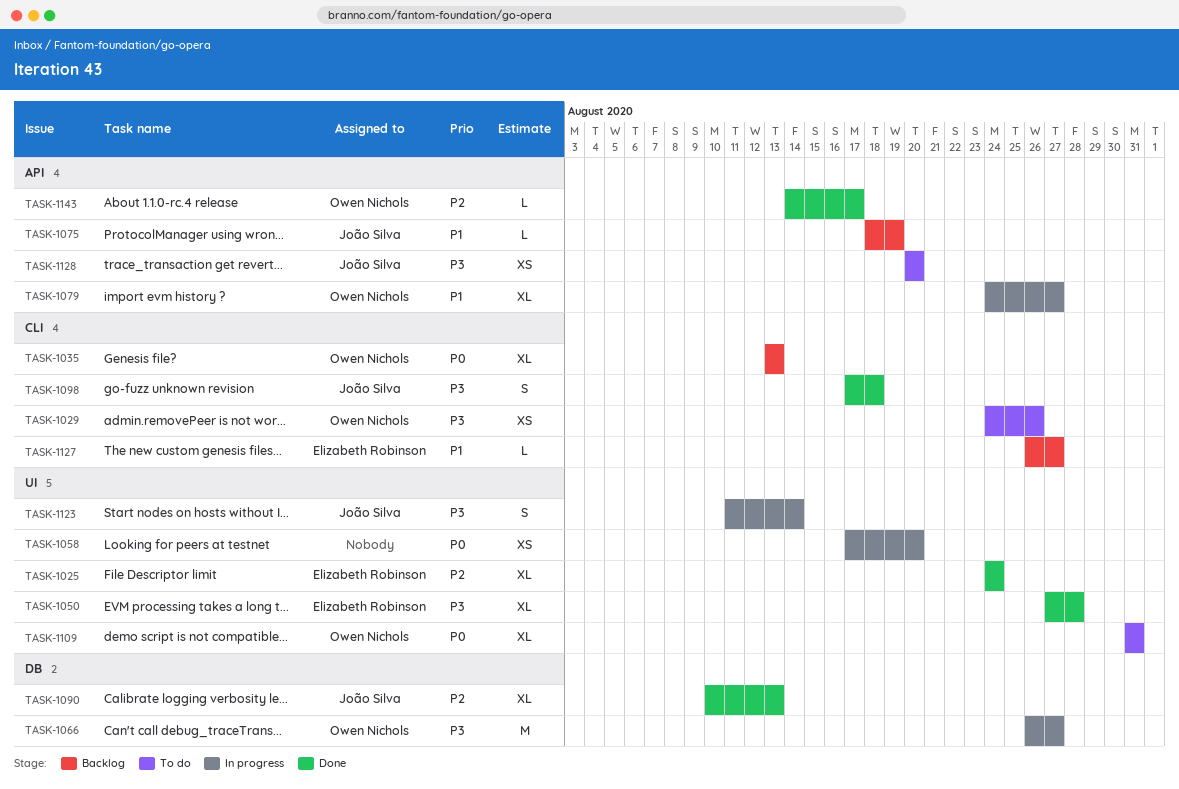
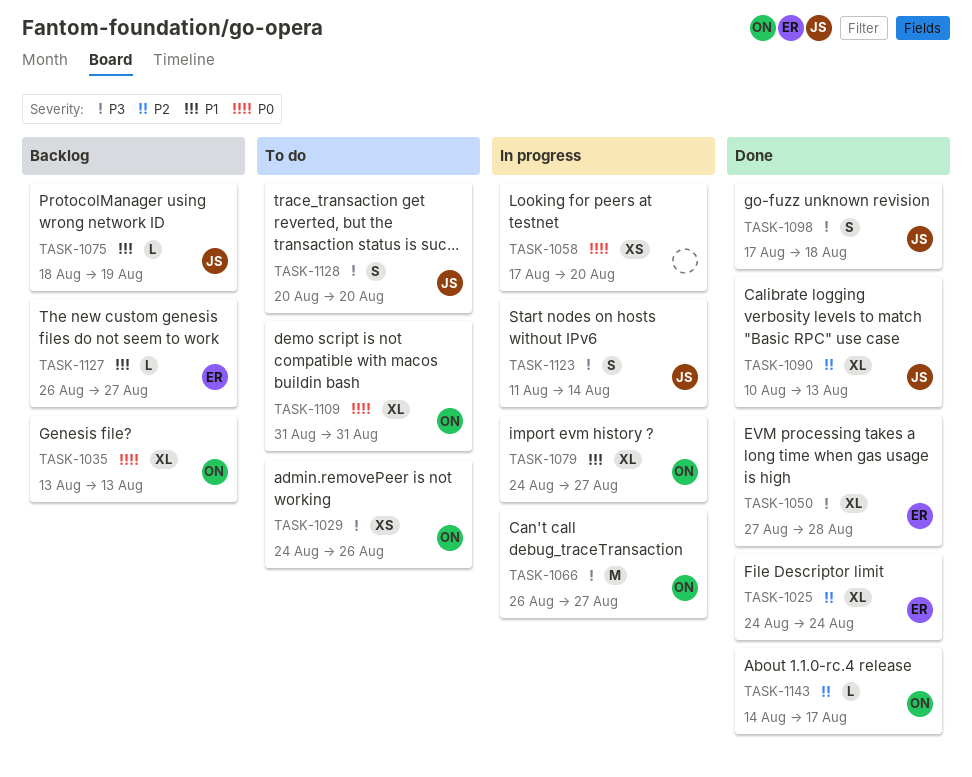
TASK-1128, estimate: XS -> S

